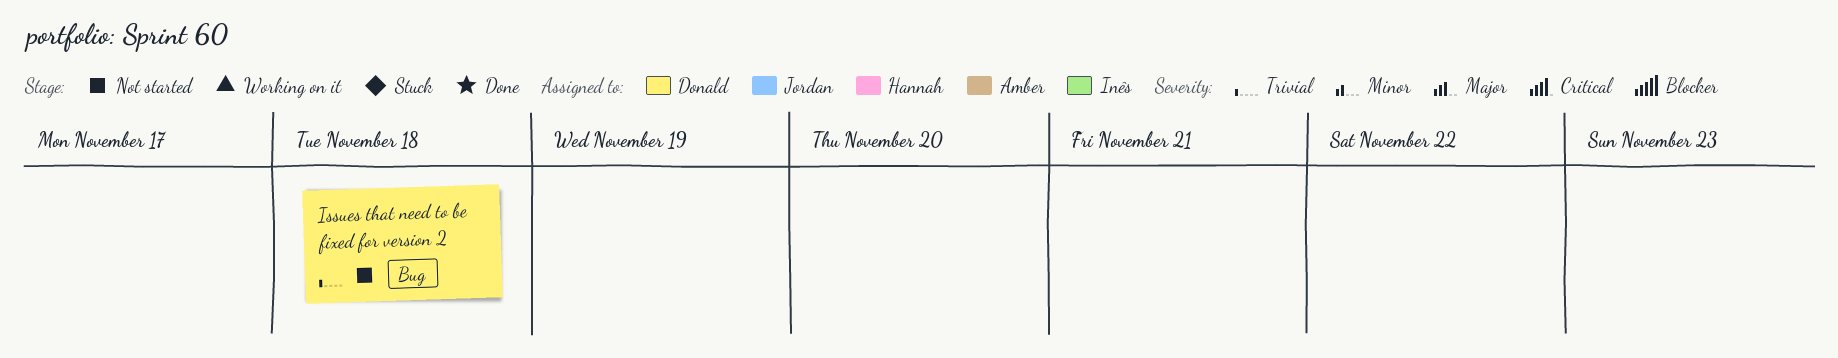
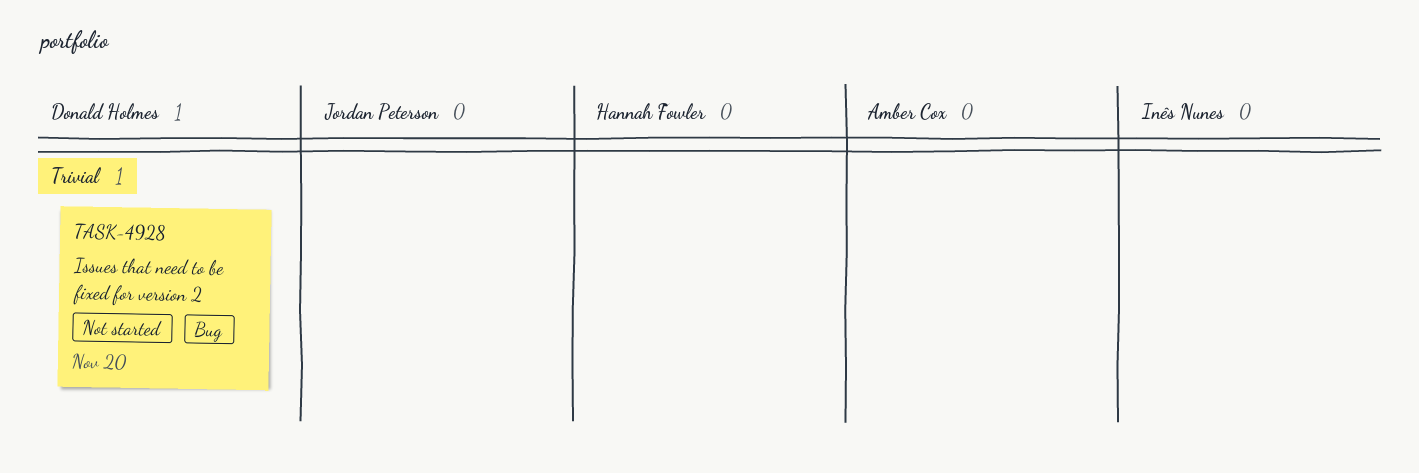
Issues that need to be fixed for version 2, due: Nov 18 -> Nov 20

